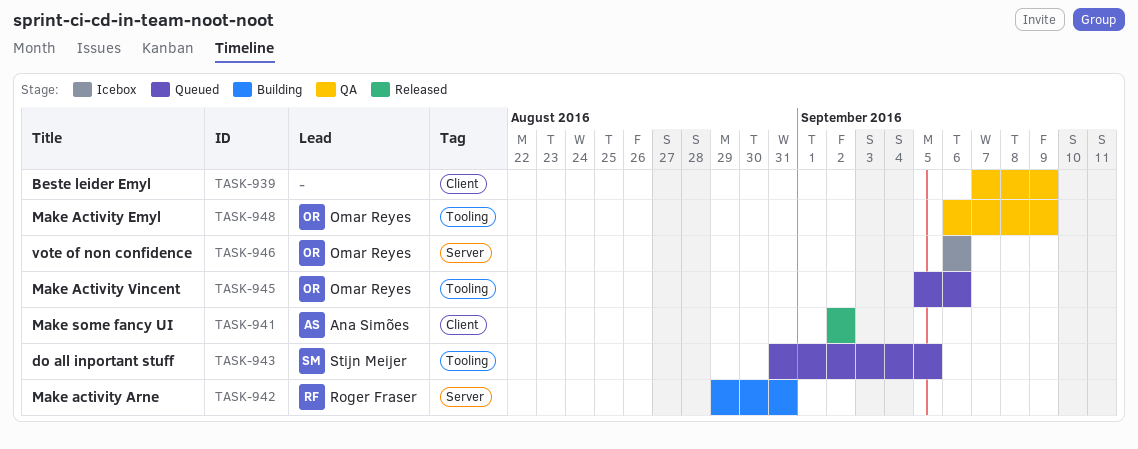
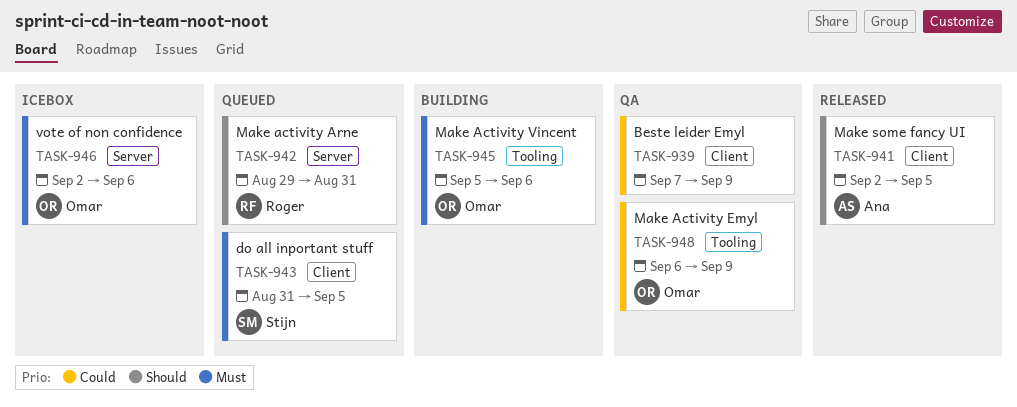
TASK-941, due: Sep 2 -> Sep 5
TASK-942, status: Building -> Queued
TASK-943, label: Tooling -> Client
TASK-945, status: Queued -> Building
TASK-946, start: Sep 6 -> Sep 2

